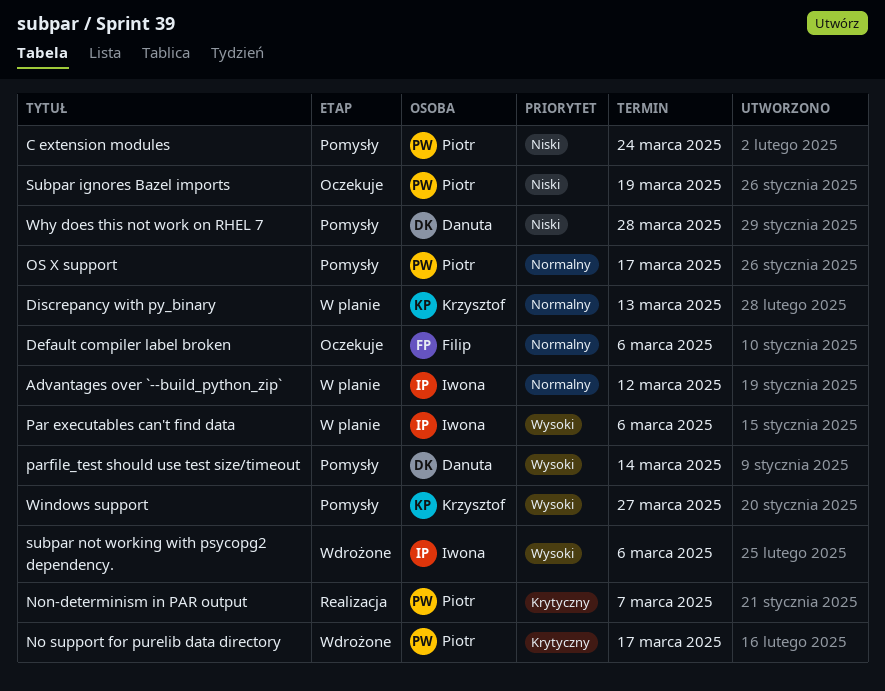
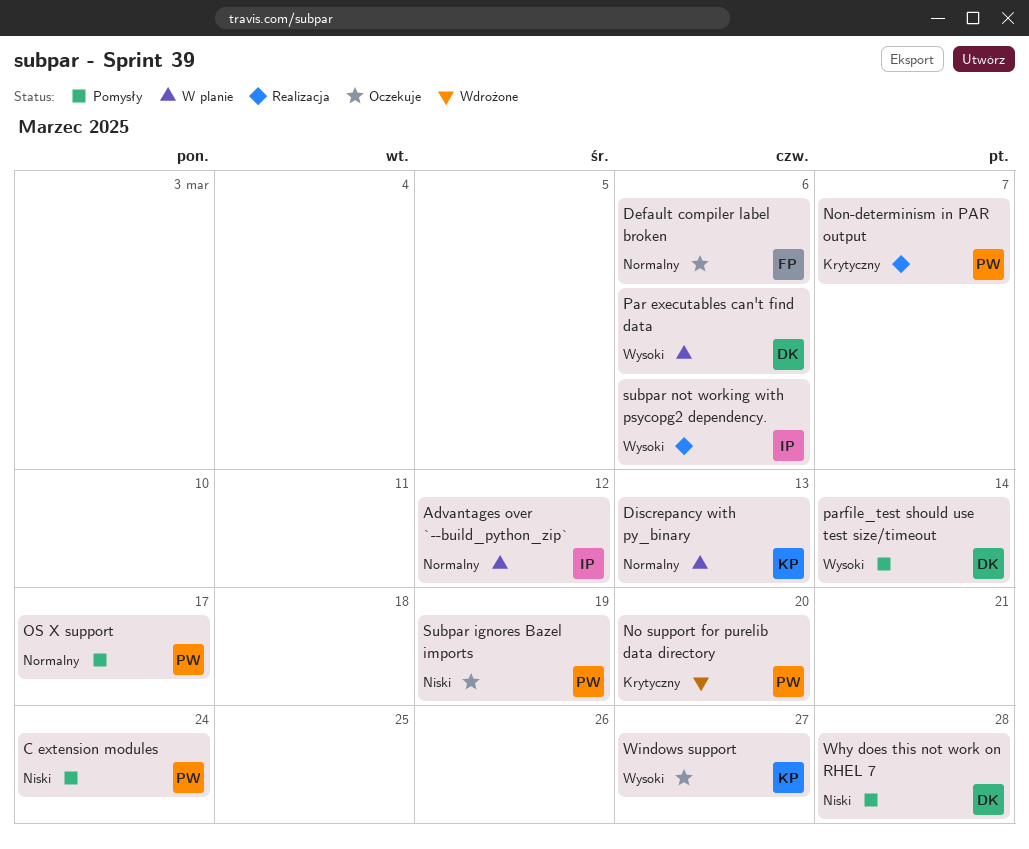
No support for purelib data directory, due: Mar 17 -> Mar 20
Par executables can't find data, owner: Iwona -> Danuta
subpar not working with psycopg2 dependency., status: Wdrożone -> Realizacja
Windows support, status: Pomysły -> Oczekuje

